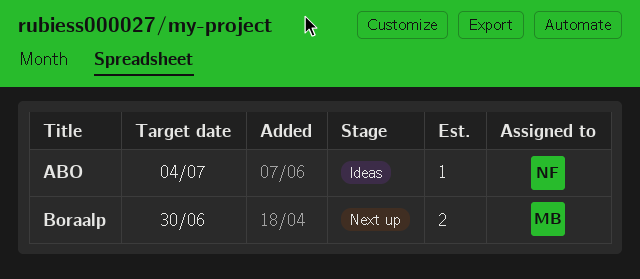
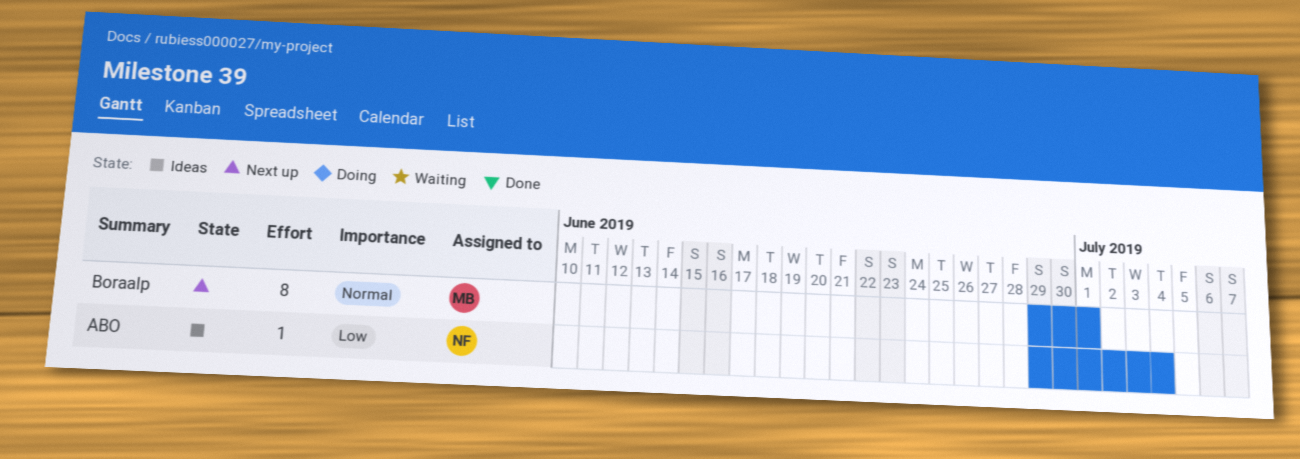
Boraalp, estimate: 2 -> 8
Boraalp, due: Jun 30 -> Jul 1

